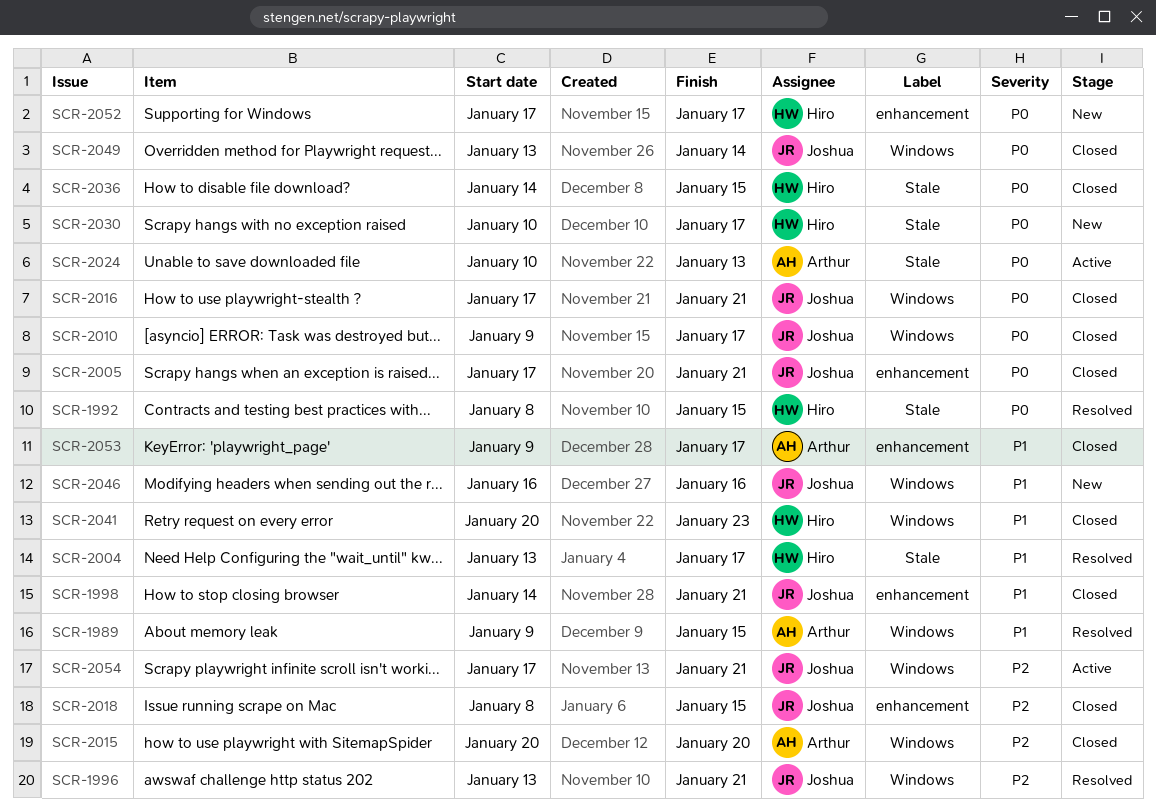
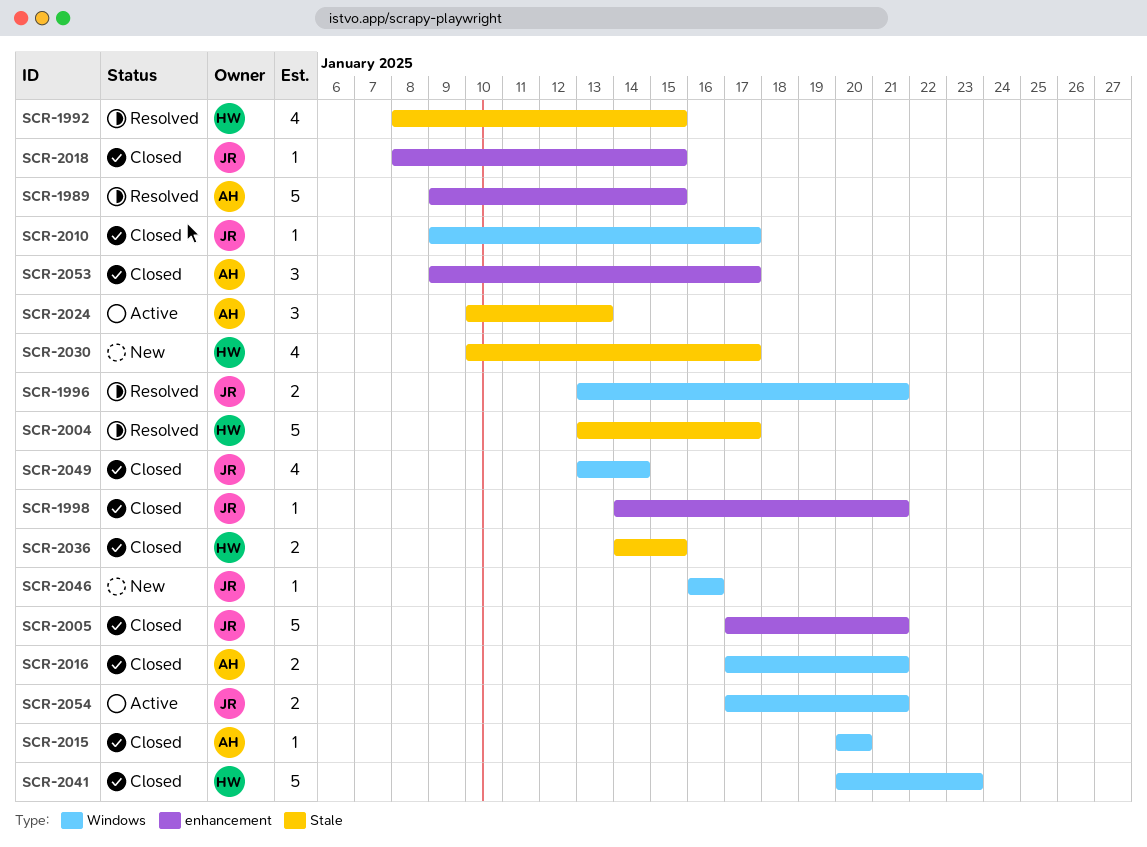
SCR-1989, label: Windows -> enhancement
SCR-2016, owner: Joshua -> Arthur
SCR-2052: present -> none

